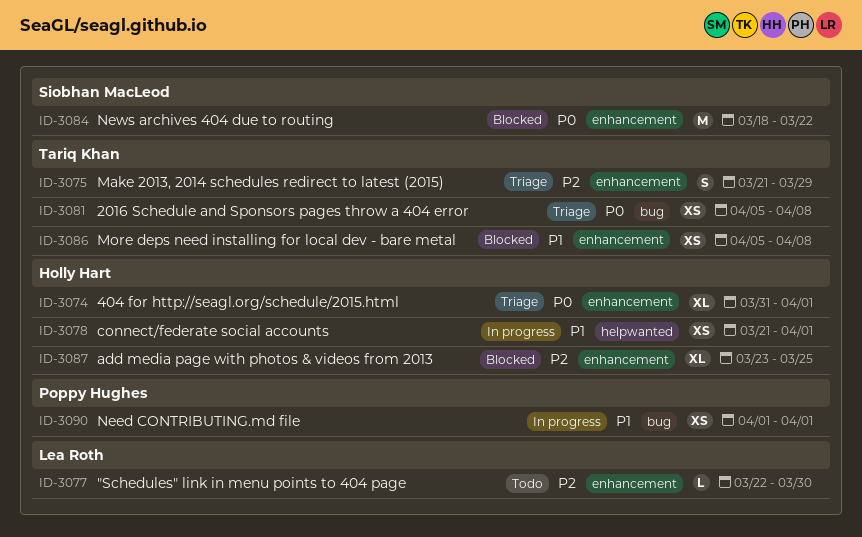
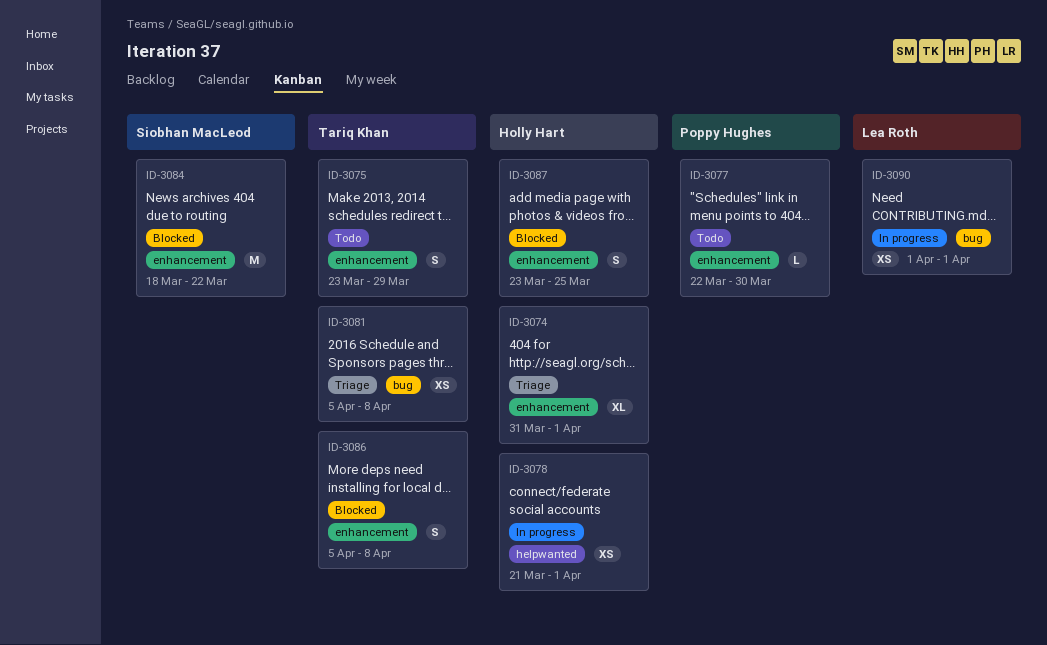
ID-3075, status: Triage -> Todo
ID-3075, start: Mar 21 -> Mar 23
ID-3077, owner: Lea Roth -> Poppy Hughes
ID-3086, estimate: XS -> S
ID-3087, estimate: XL -> S
ID-3090, owner: Poppy Hughes -> Lea Roth

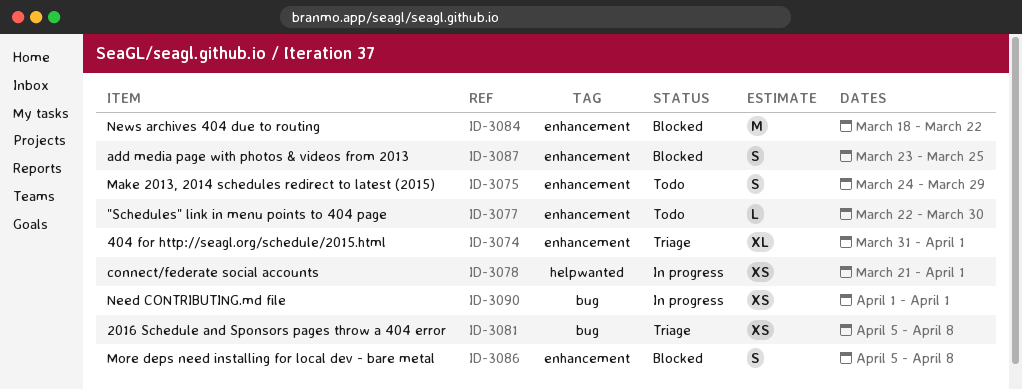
ID-3075, start: Mar 23 -> Mar 24

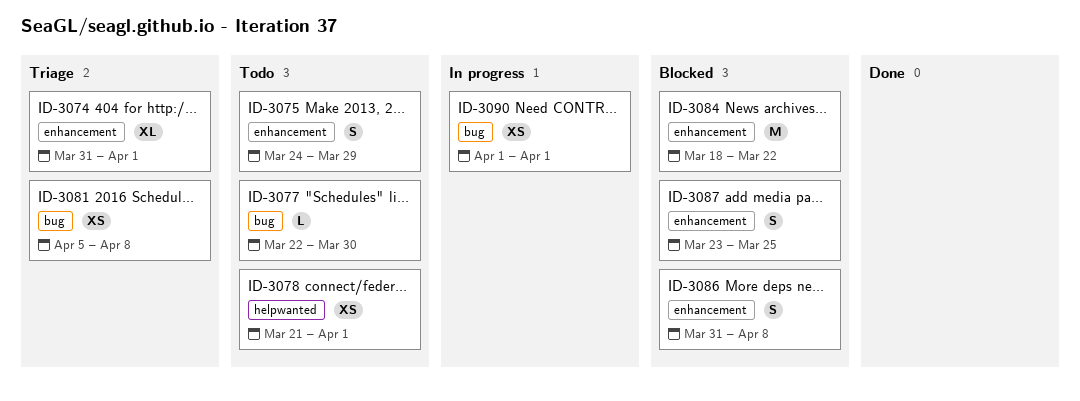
ID-3077, label: enhancement -> bug
ID-3078, status: In progress -> Todo
ID-3086, start: Apr 5 -> Mar 31

